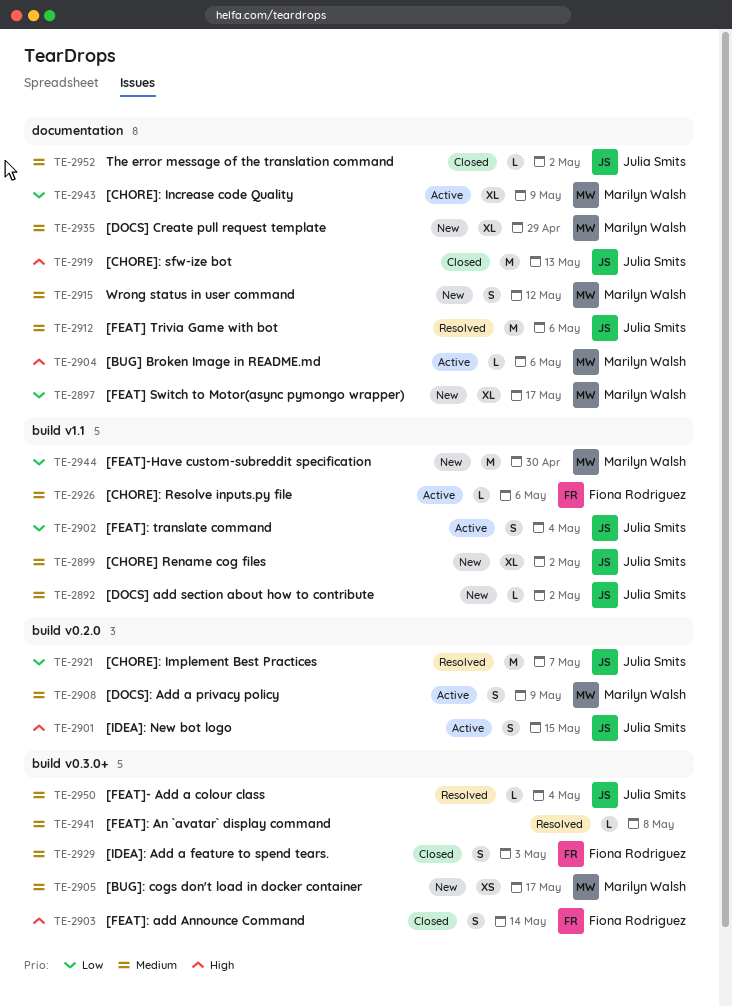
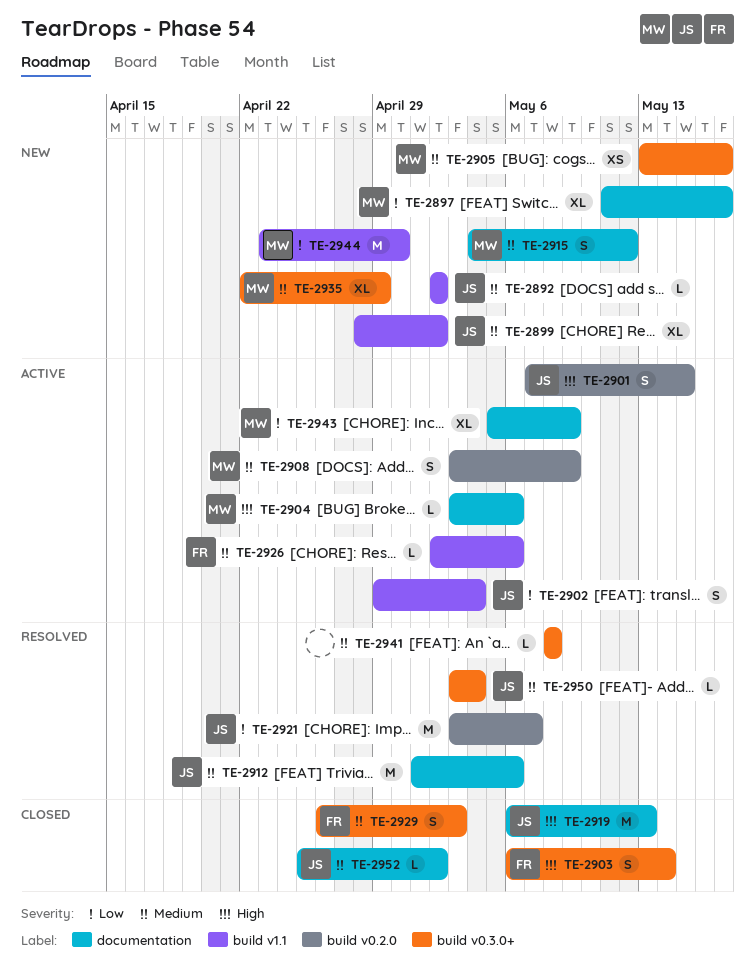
TE-2935, label: documentation -> build v0.3.0+

